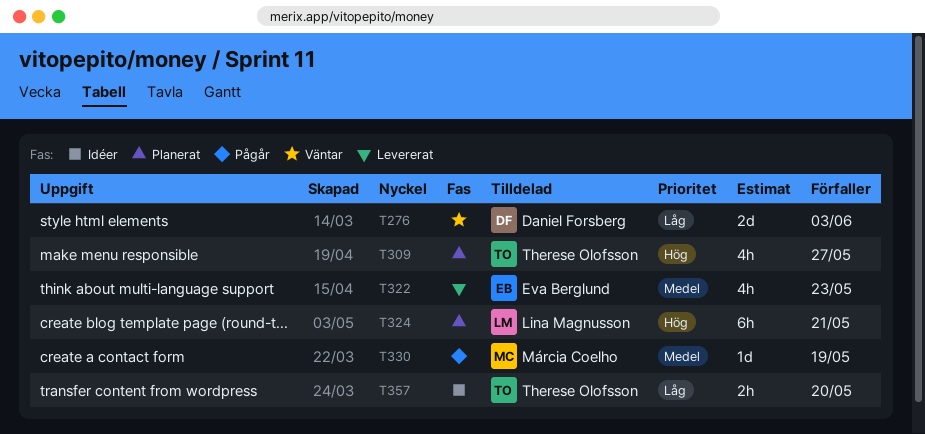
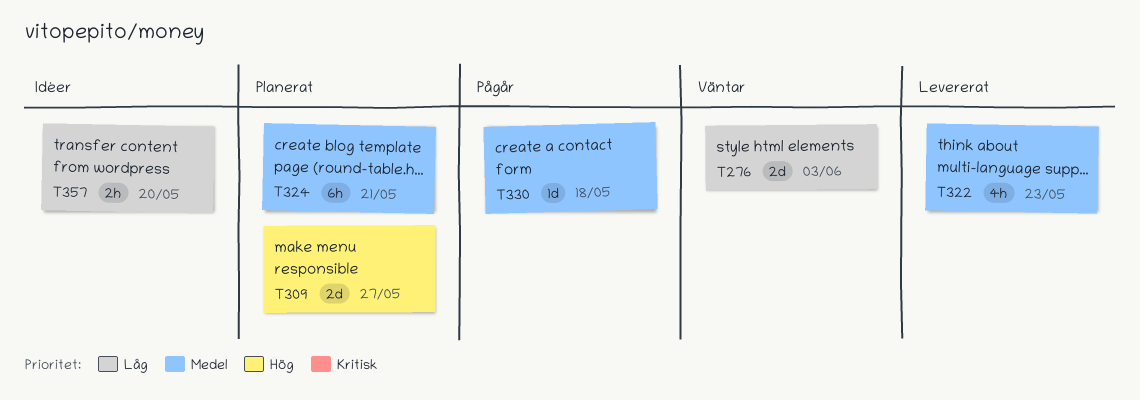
T309, estimate: 4h -> 2d
T324, priority: Hög -> Medel
T330, due: May 19 -> May 18

